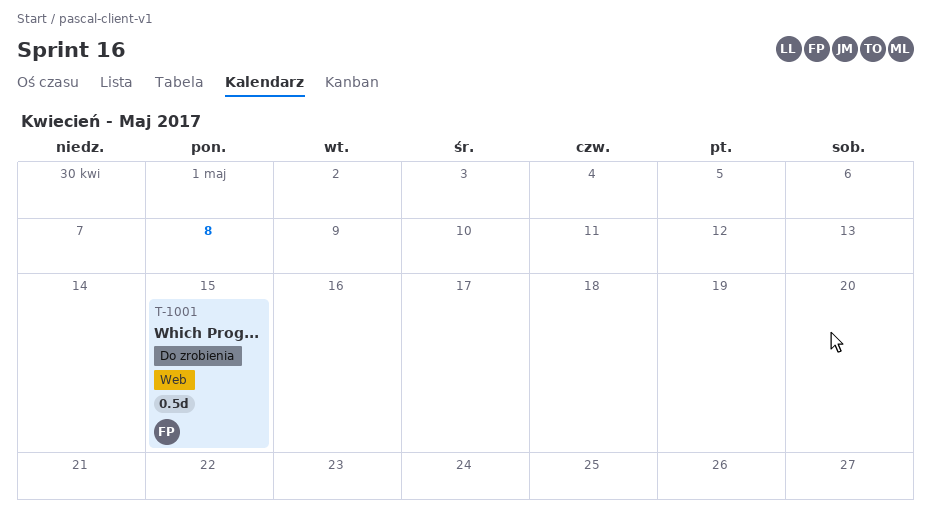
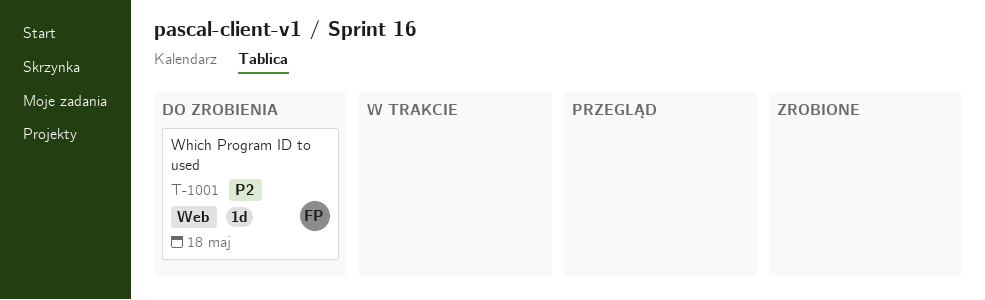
T-1001, estimate: 0.5d -> 1d
T-1001, due: May 15 -> May 18

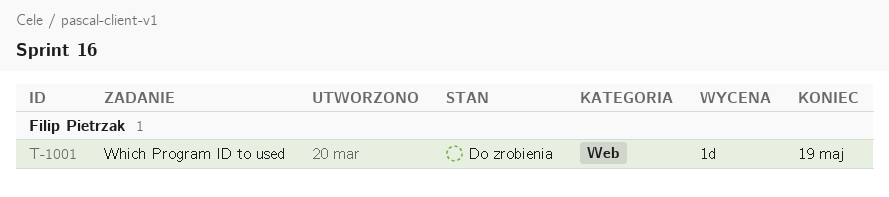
T-1001, due: May 18 -> May 19

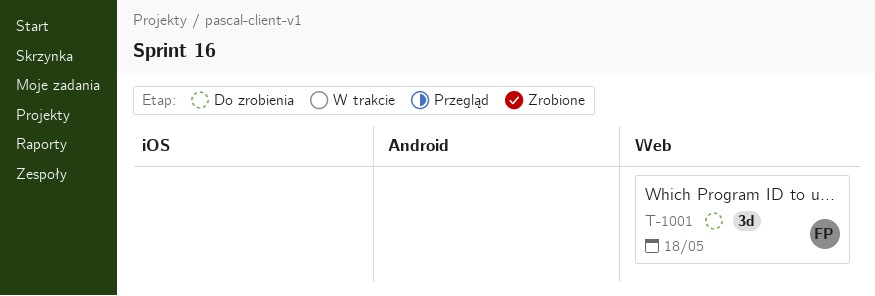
T-1001, estimate: 1d -> 3d
T-1001, due: May 19 -> May 18

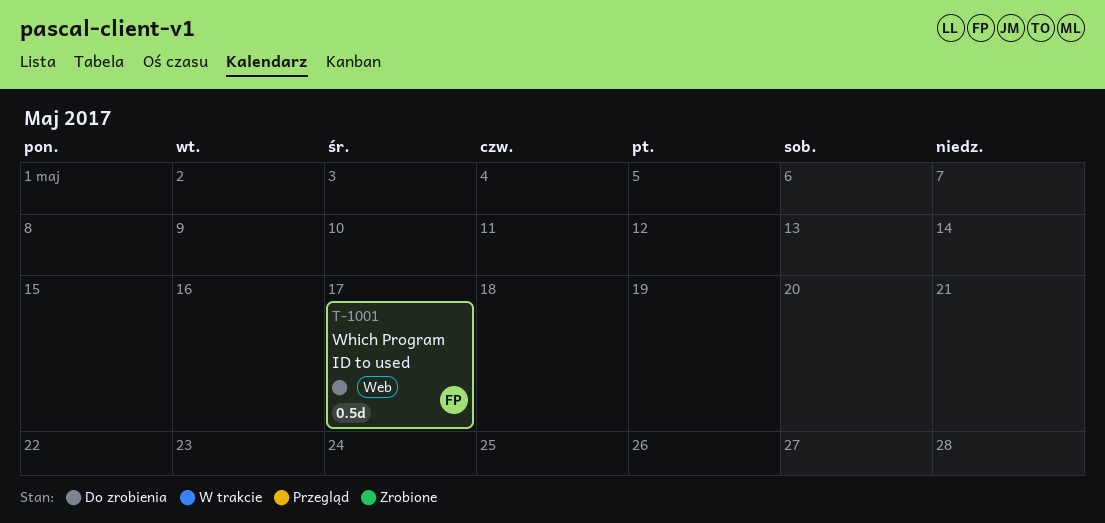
T-1001, estimate: 3d -> 0.5d
T-1001, due: May 18 -> May 17

